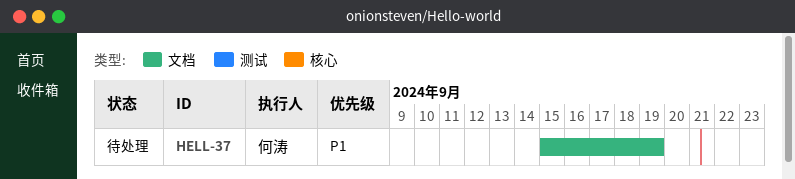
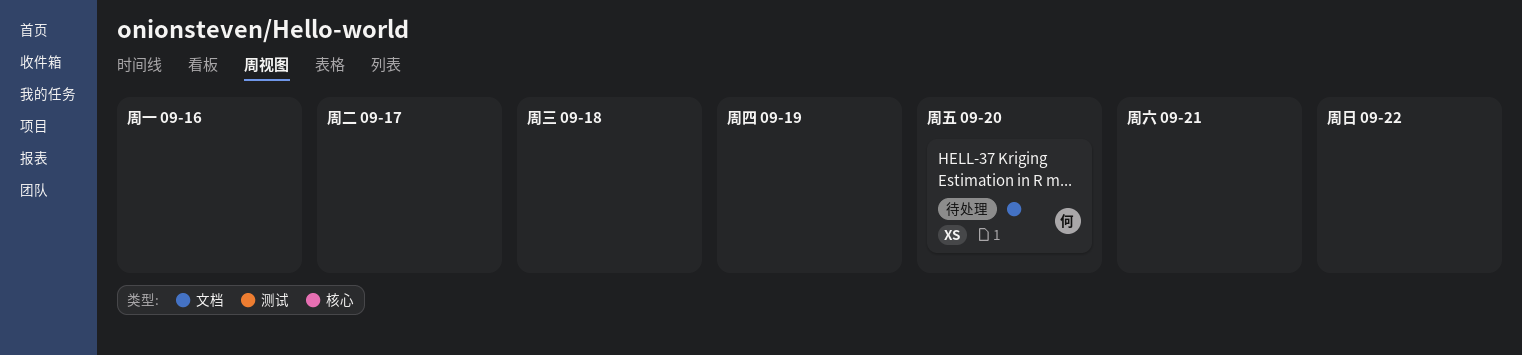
HELL-37, due: Sep 19 -> Sep 20

